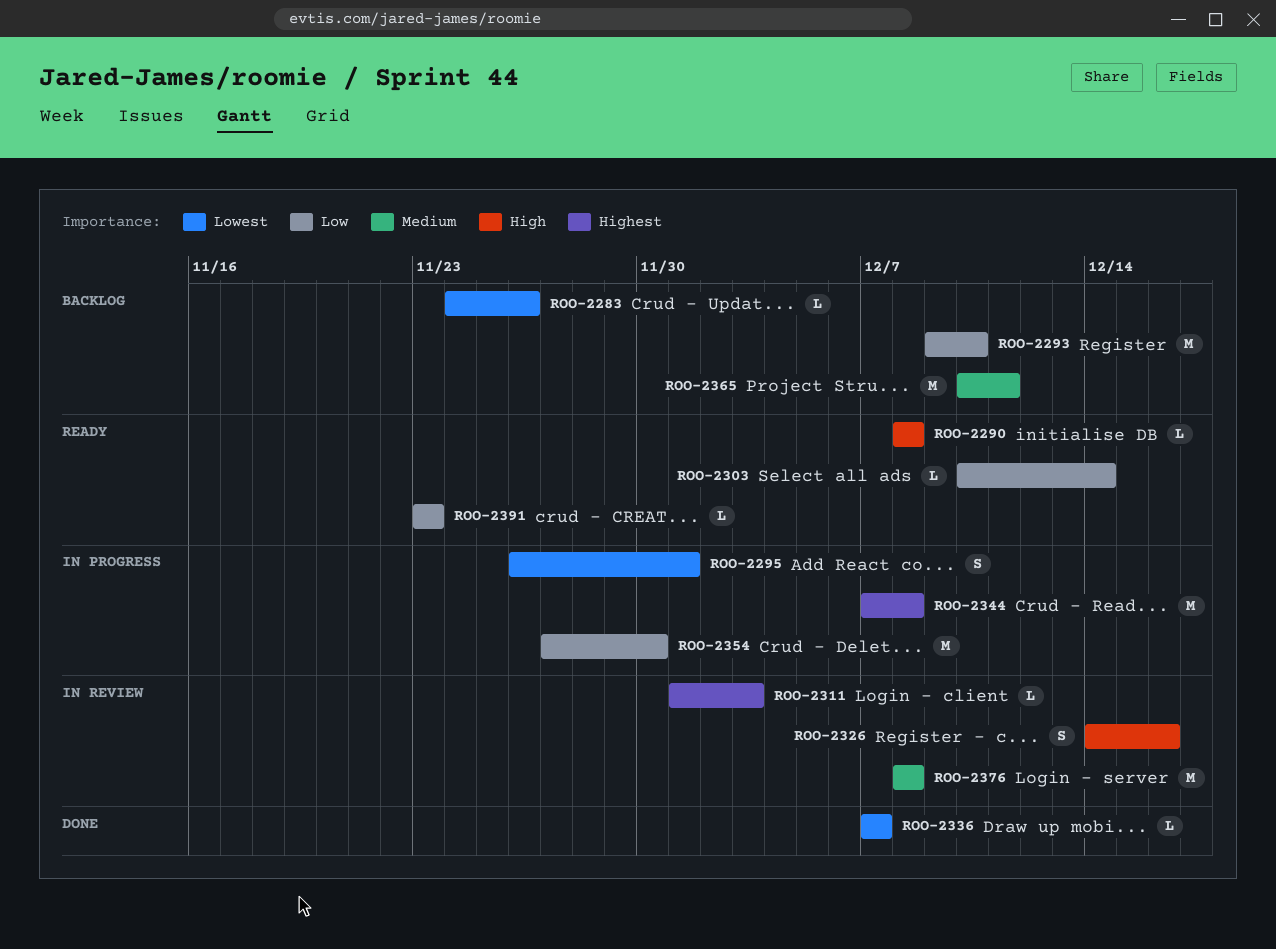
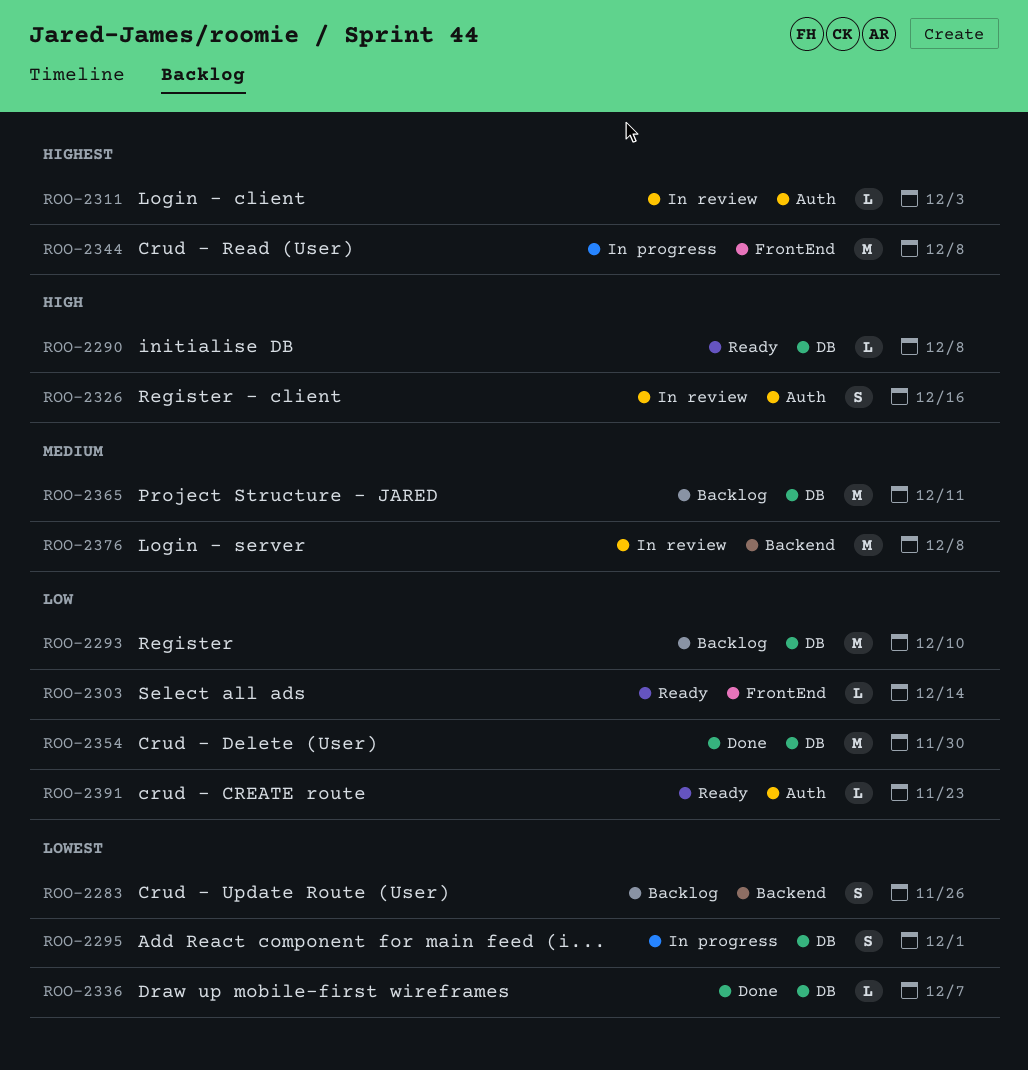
ROO-2283, estimate: L -> S
ROO-2354, status: In progress -> Done

